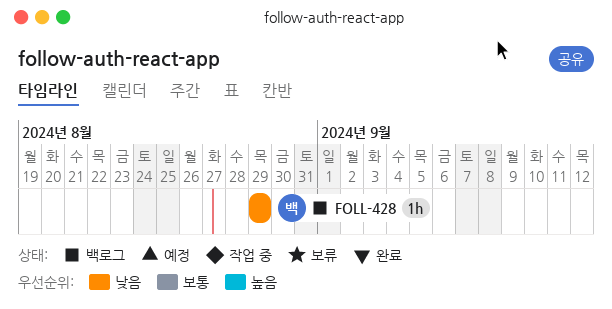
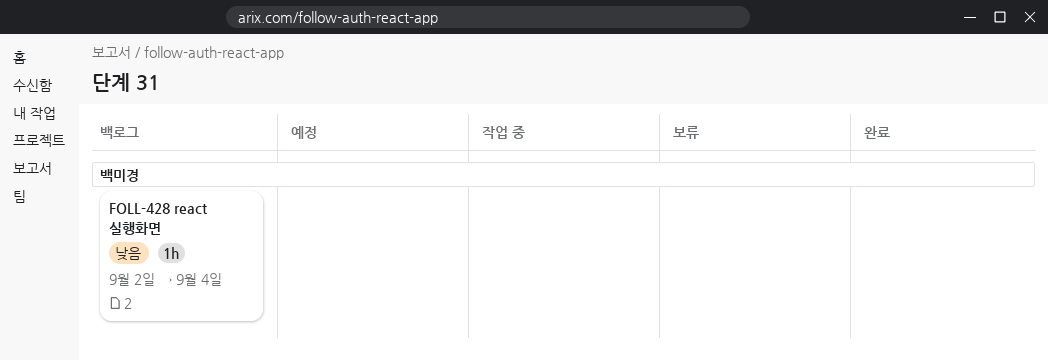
FOLL-428, start: Aug 29 -> Sep 2
FOLL-428, due: Aug 29 -> Sep 4

